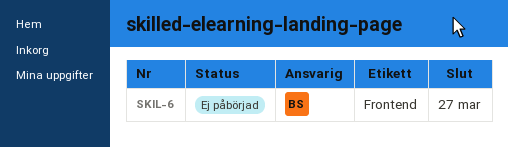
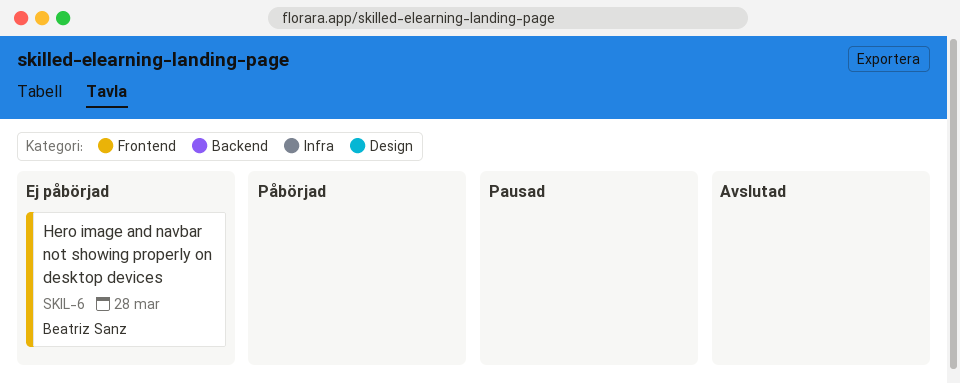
SKIL-6, due: Mar 27 -> Mar 28

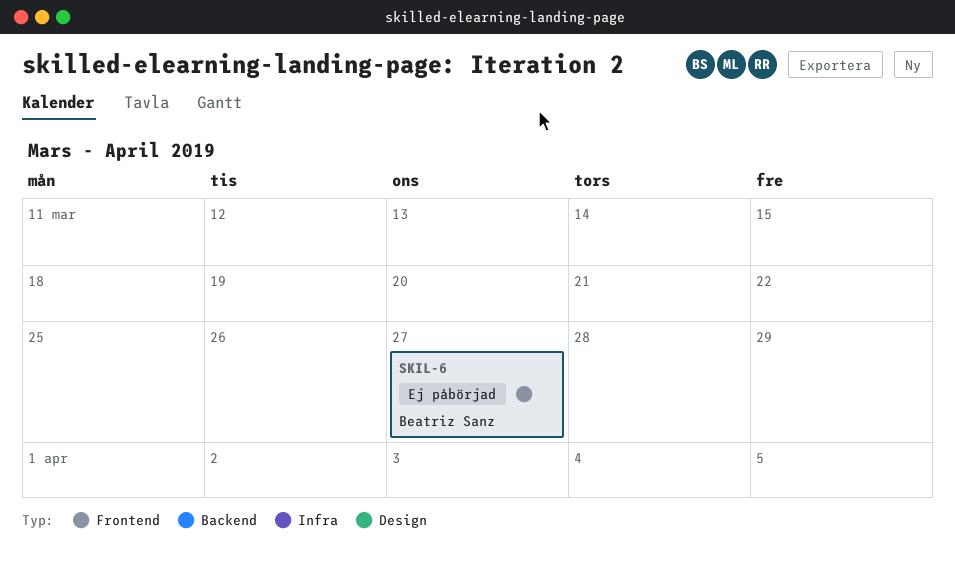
SKIL-6, due: Mar 28 -> Mar 27

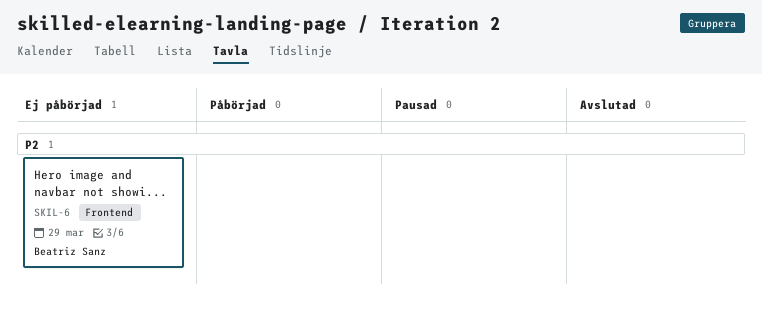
SKIL-6, due: Mar 27 -> Mar 29

